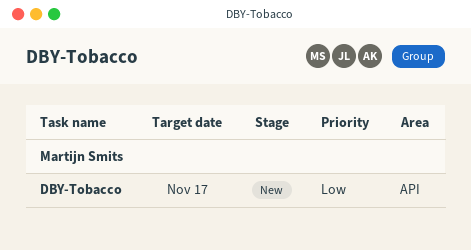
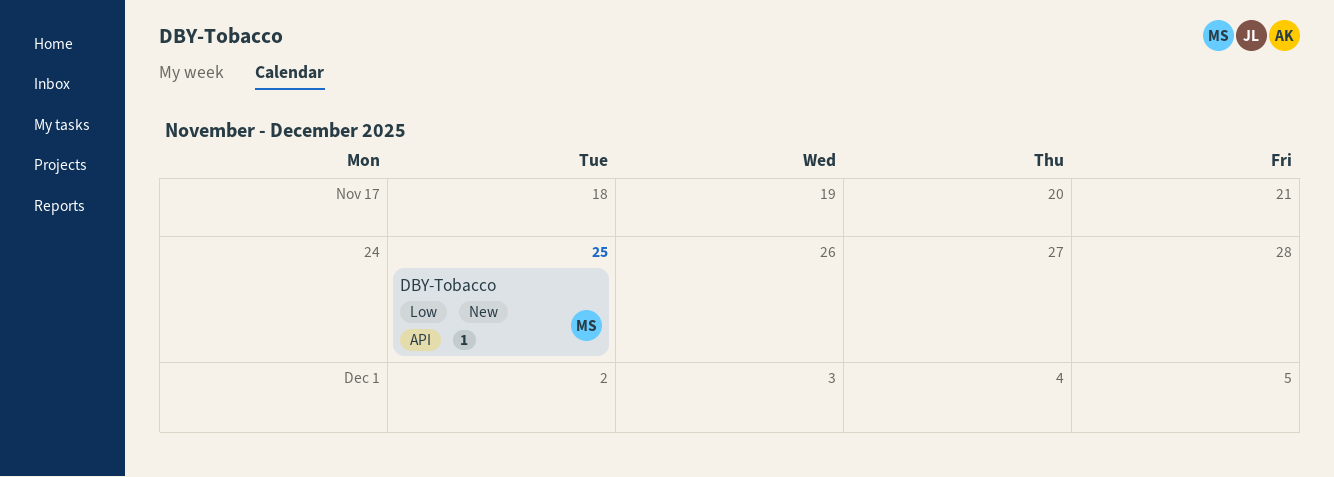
DBY-Tobacco, due: Nov 17 -> Nov 25

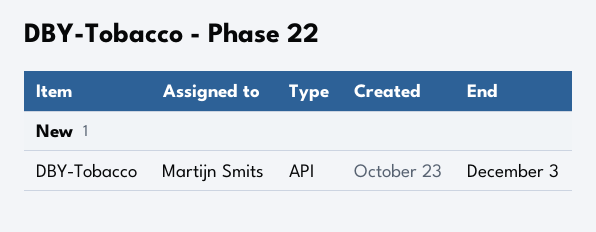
DBY-Tobacco, due: Nov 25 -> Dec 3

